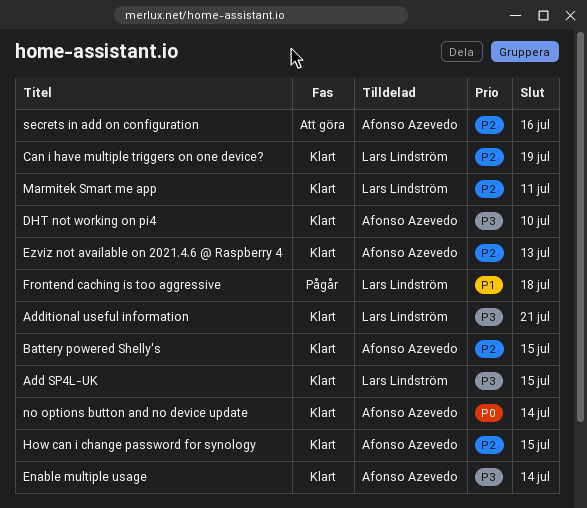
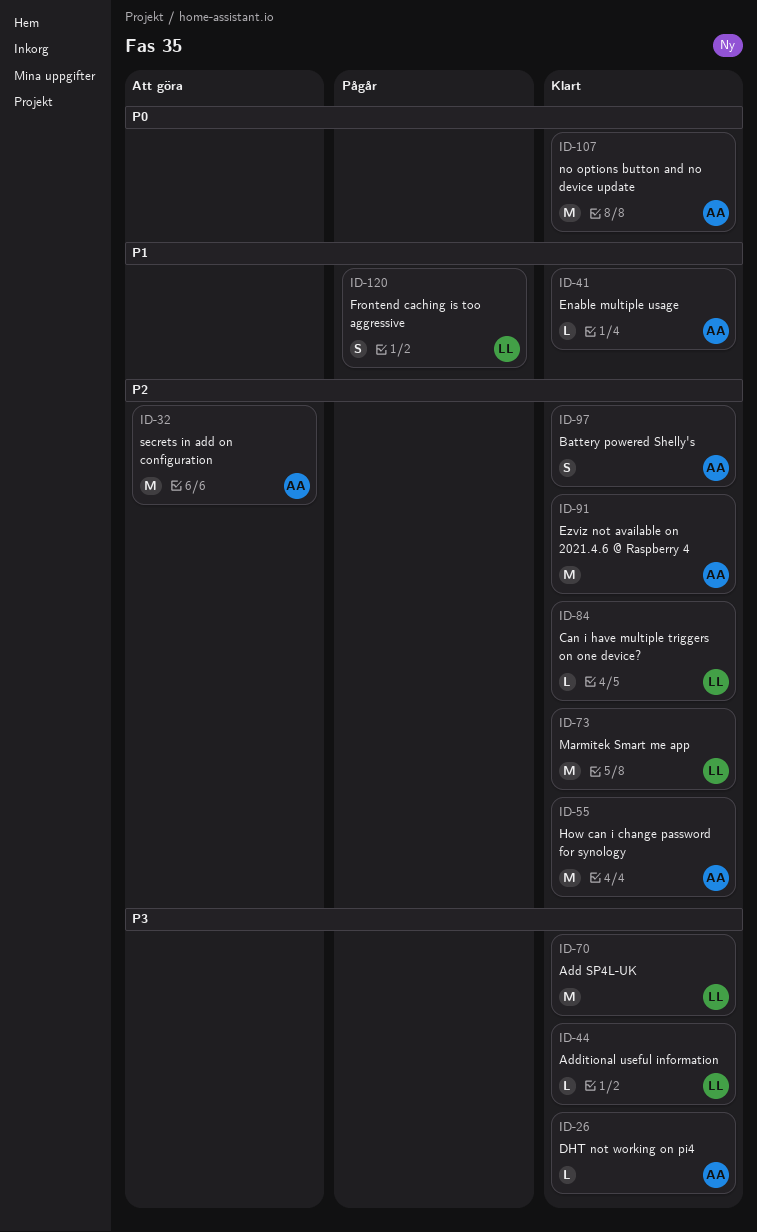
Enable multiple usage, priority: P3 -> P1

